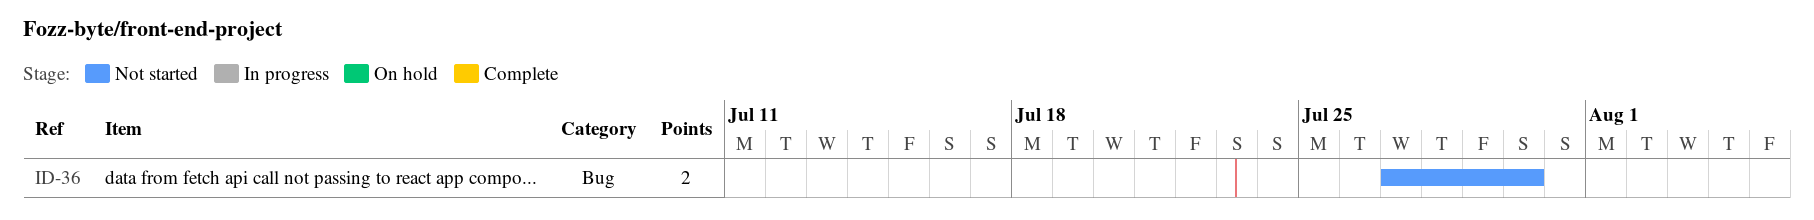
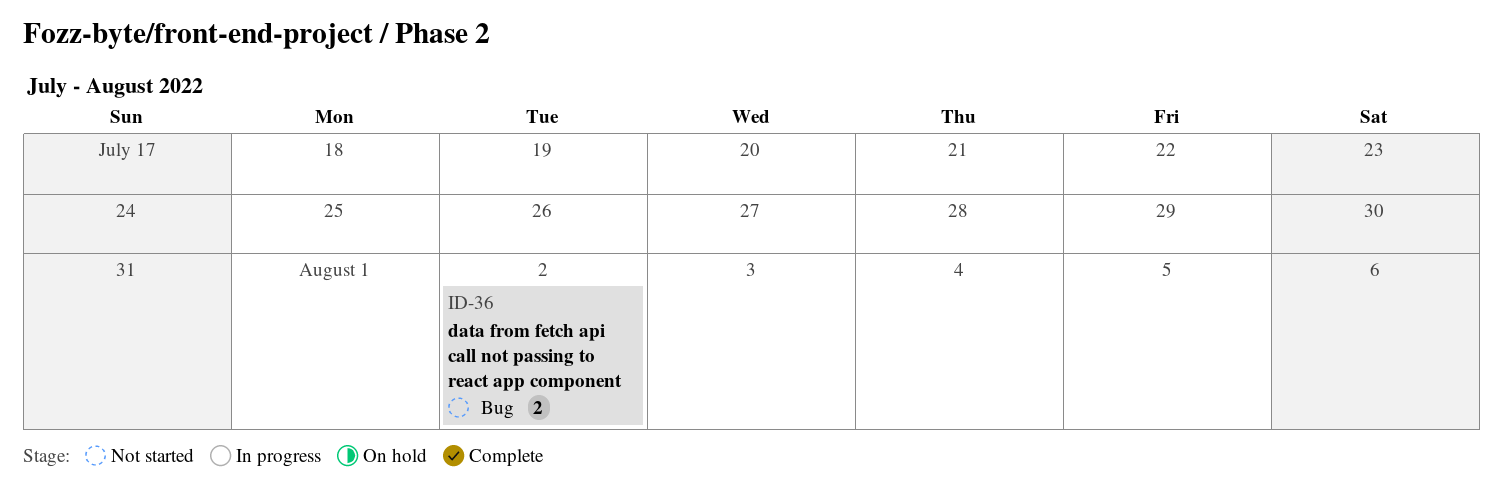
ID-36, due: Jul 30 -> Aug 2

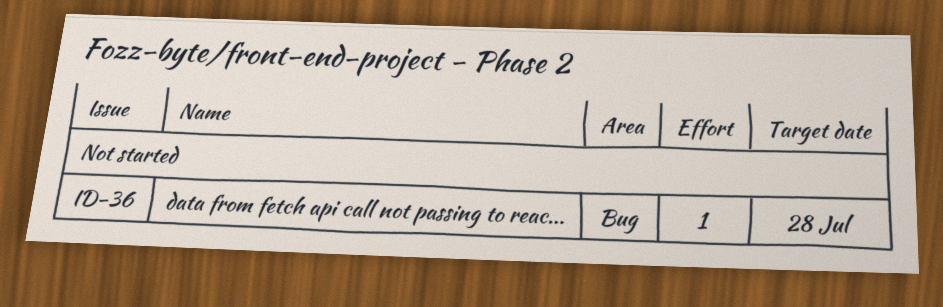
ID-36, estimate: 2 -> 1
ID-36, due: Aug 2 -> Jul 28

